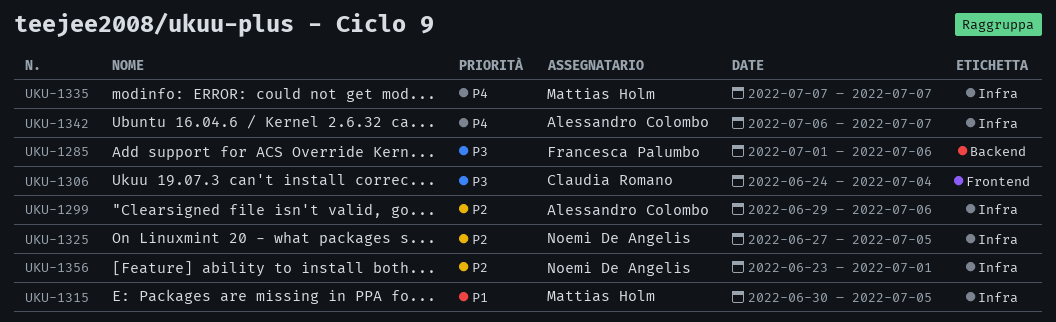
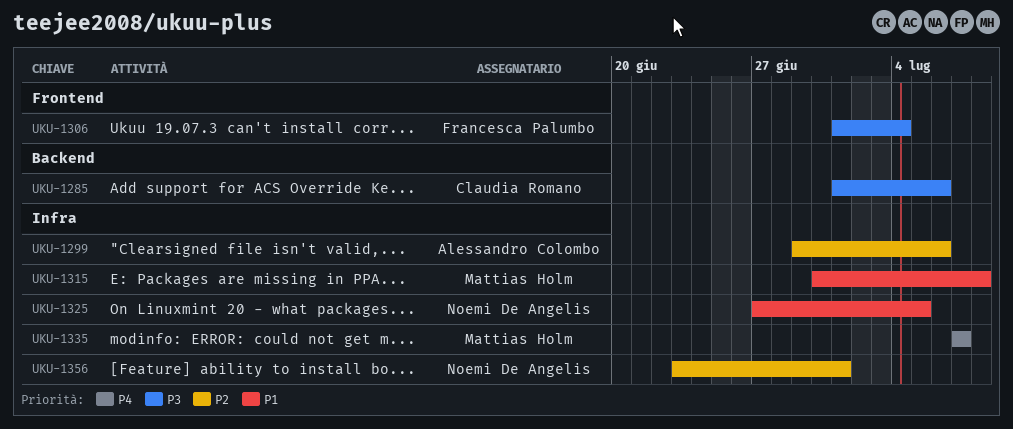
UKU-1285, owner: Francesca Palumbo -> Claudia Romano
UKU-1306, owner: Claudia Romano -> Francesca Palumbo
UKU-1306, start: Jun 24 -> Jul 1
UKU-1315, due: Jul 5 -> Jul 8
UKU-1325, priority: P2 -> P1
UKU-1342: present -> none

